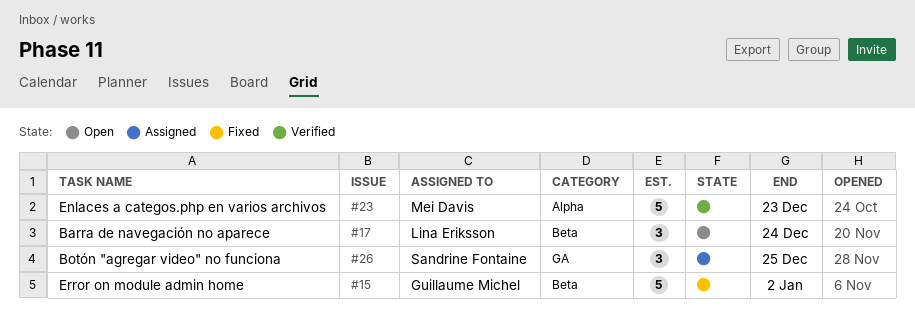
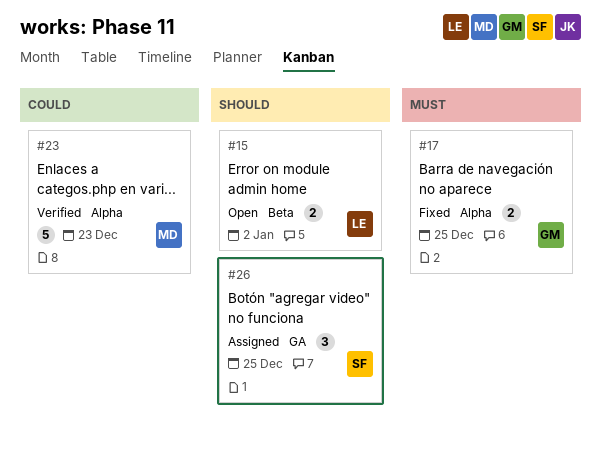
#15, status: Fixed -> Open
#15, owner: Guillaume Michel -> Lina Eriksson
#15, estimate: 5 -> 2
#17, status: Open -> Fixed
#17, owner: Lina Eriksson -> Guillaume Michel
#17, label: Beta -> Alpha
#17, estimate: 3 -> 2
#17, due: Dec 24 -> Dec 25

